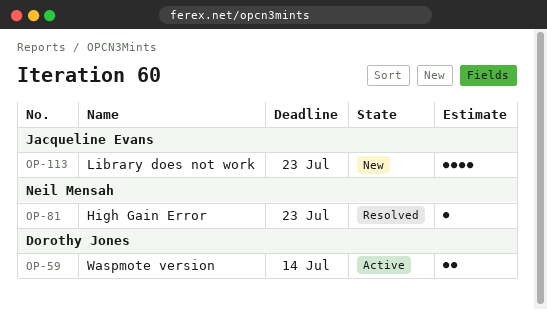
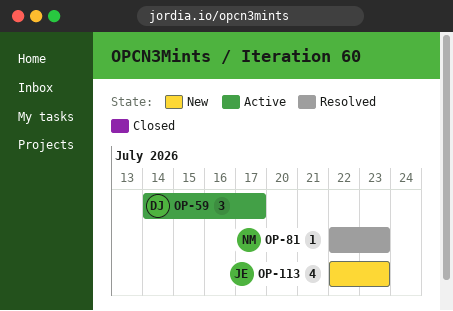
OP-59, estimate: 2 -> 3
OP-59, due: Jul 14 -> Jul 17

